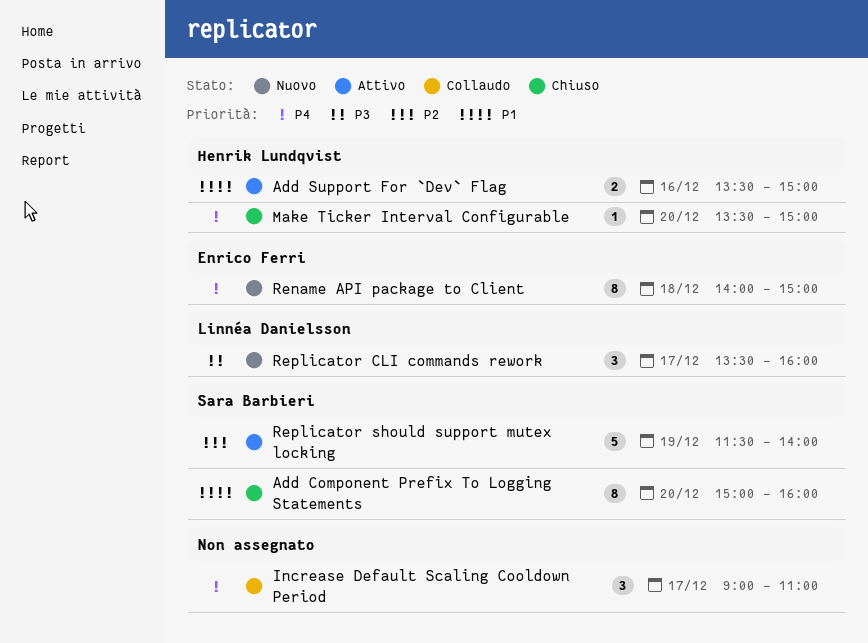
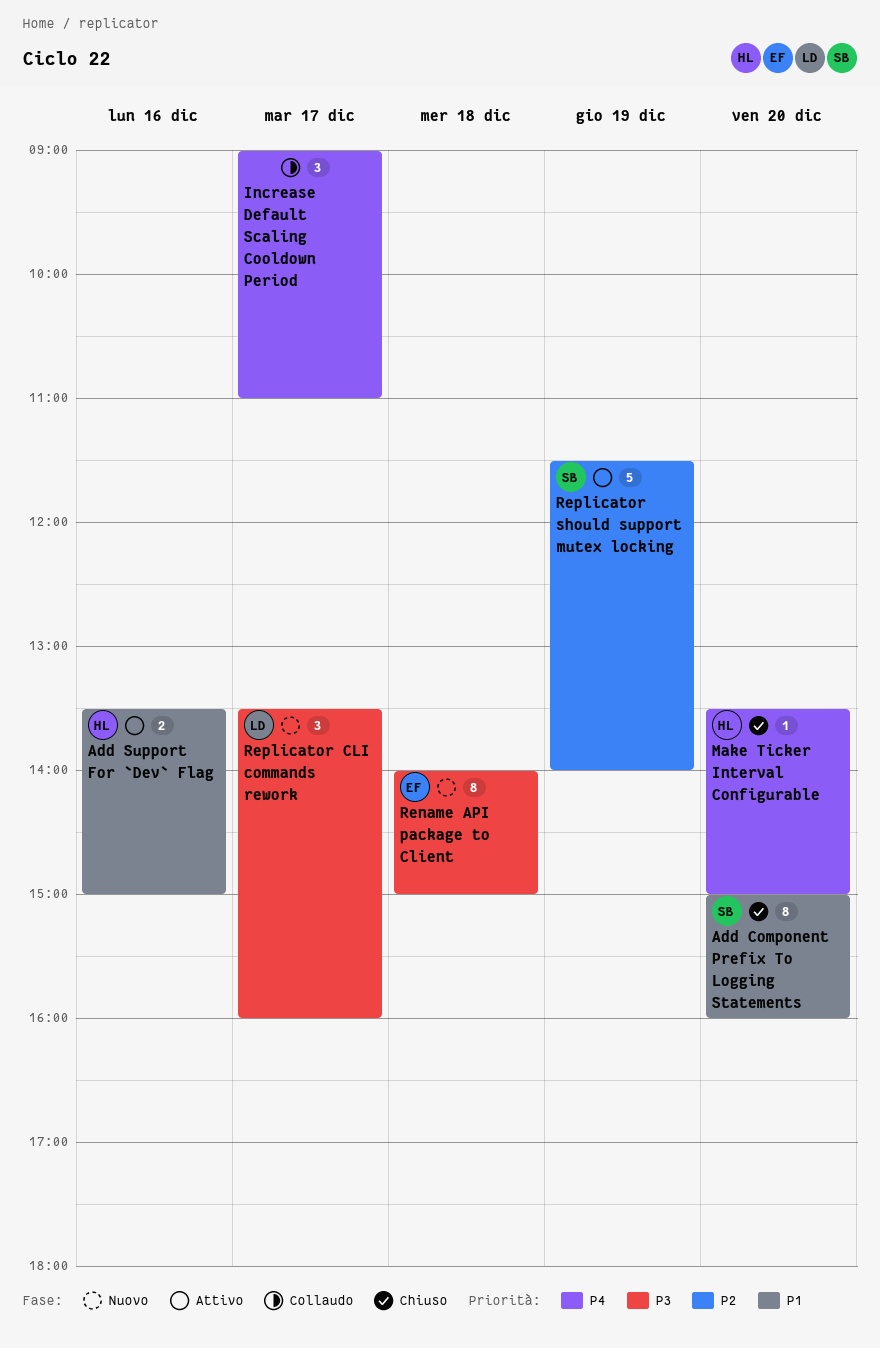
Rename API package to Client, priority: P4 -> P3

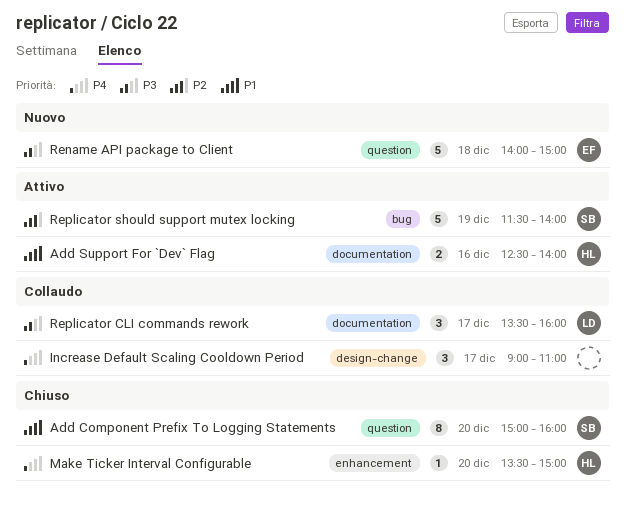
Add Support For `Dev` Flag, begins: 13:30 -> 12:30
Add Support For `Dev` Flag, ends: 15:00 -> 14:00
Rename API package to Client, estimate: 8 -> 5
Replicator CLI commands rework, status: Nuovo -> Collaudo

